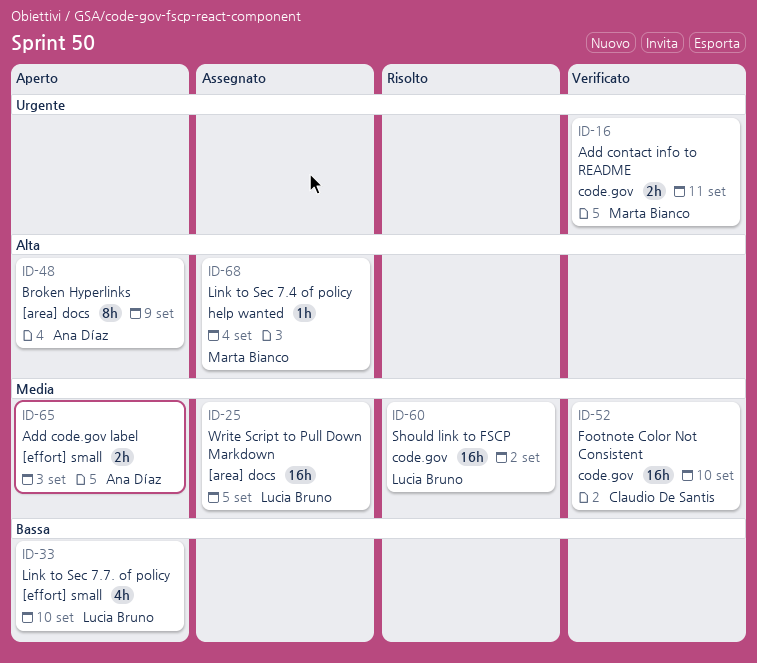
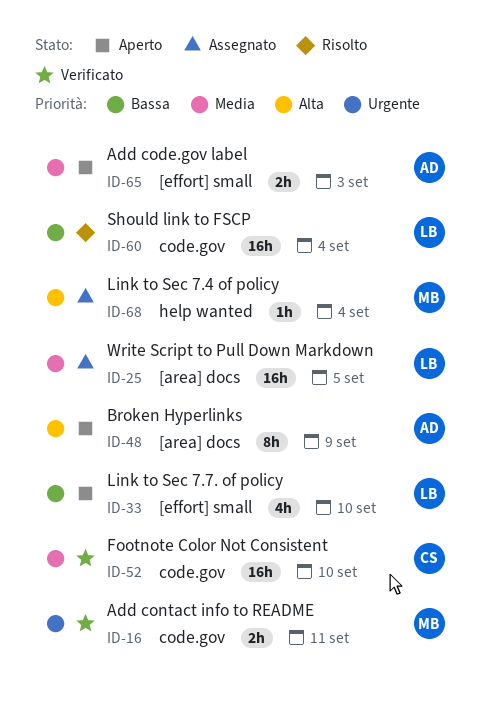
ID-60, priority: Media -> Bassa
ID-60, due: Sep 2 -> Sep 4

